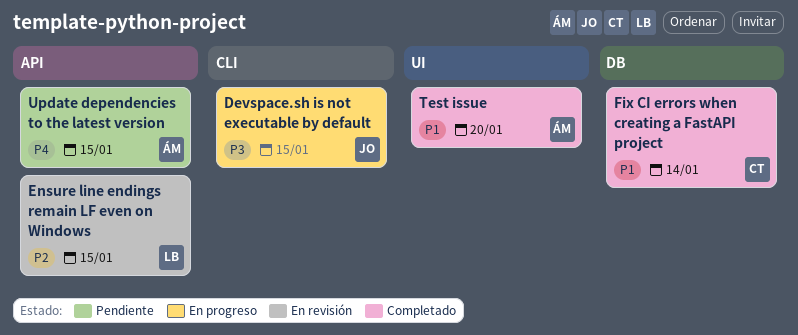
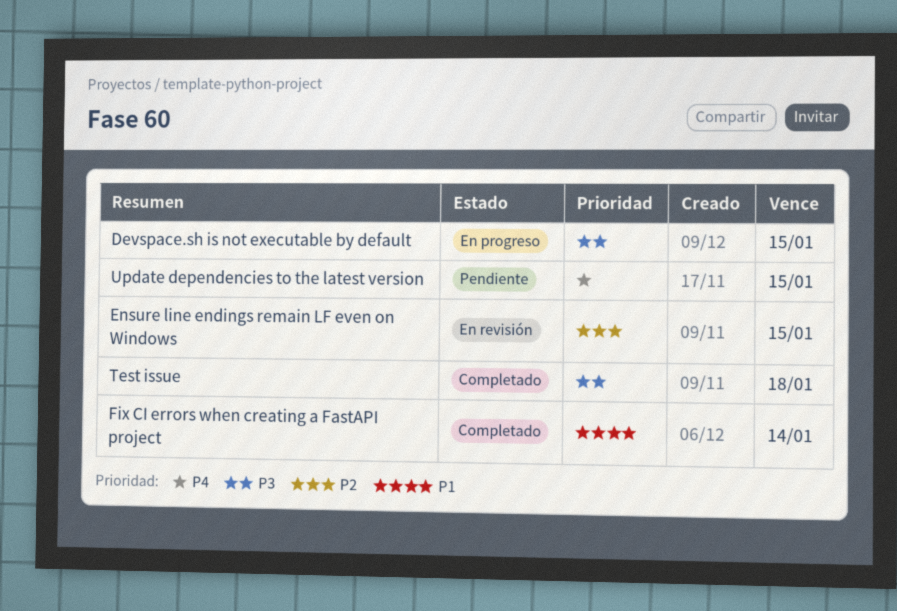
Test issue, priority: P1 -> P3
Test issue, due: Jan 20 -> Jan 18

